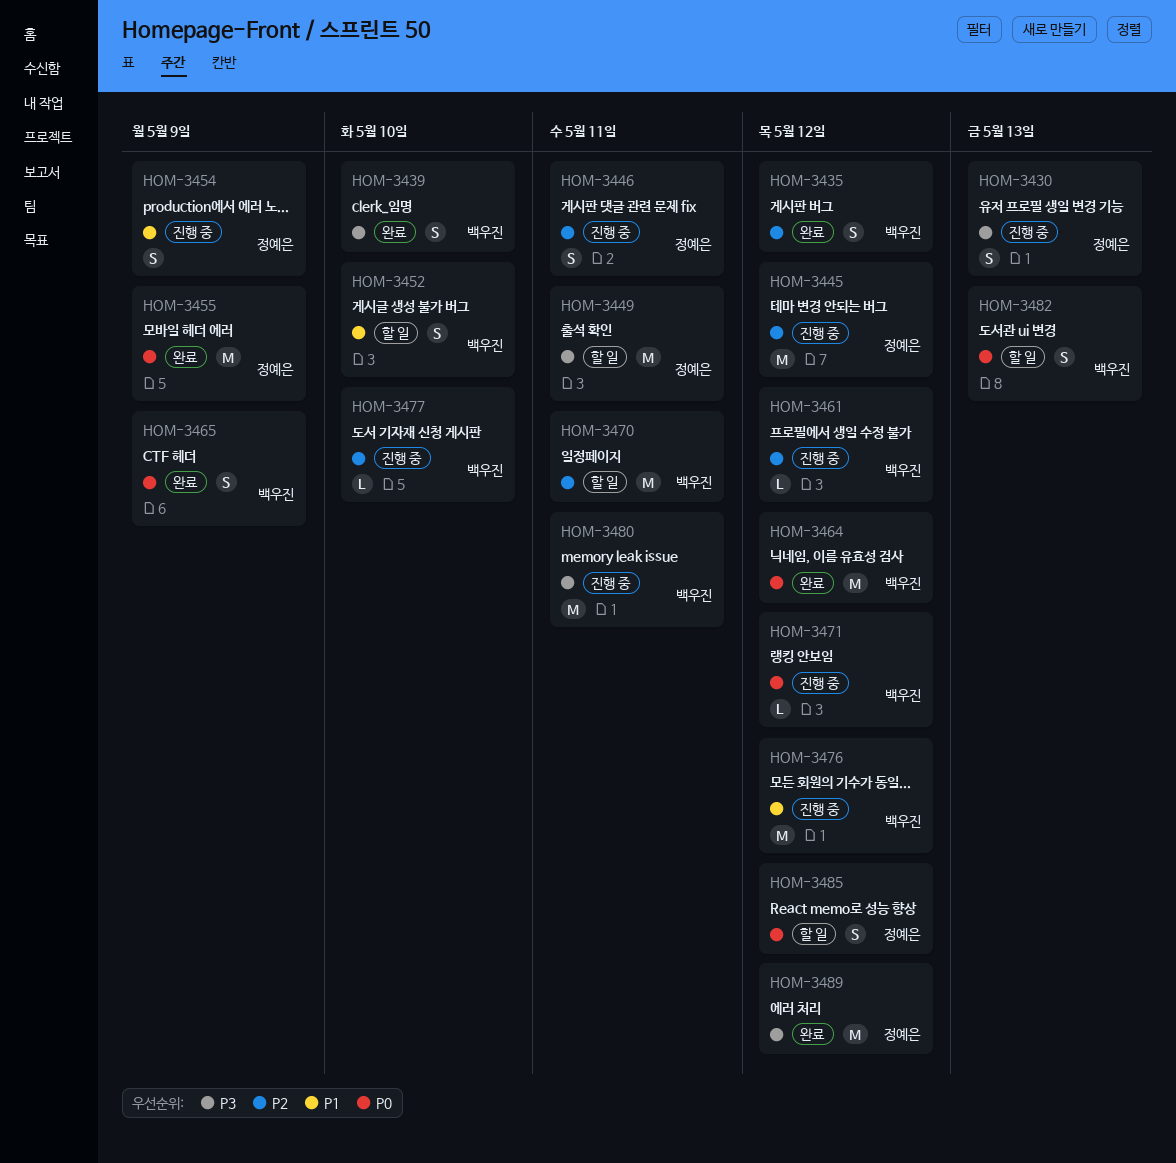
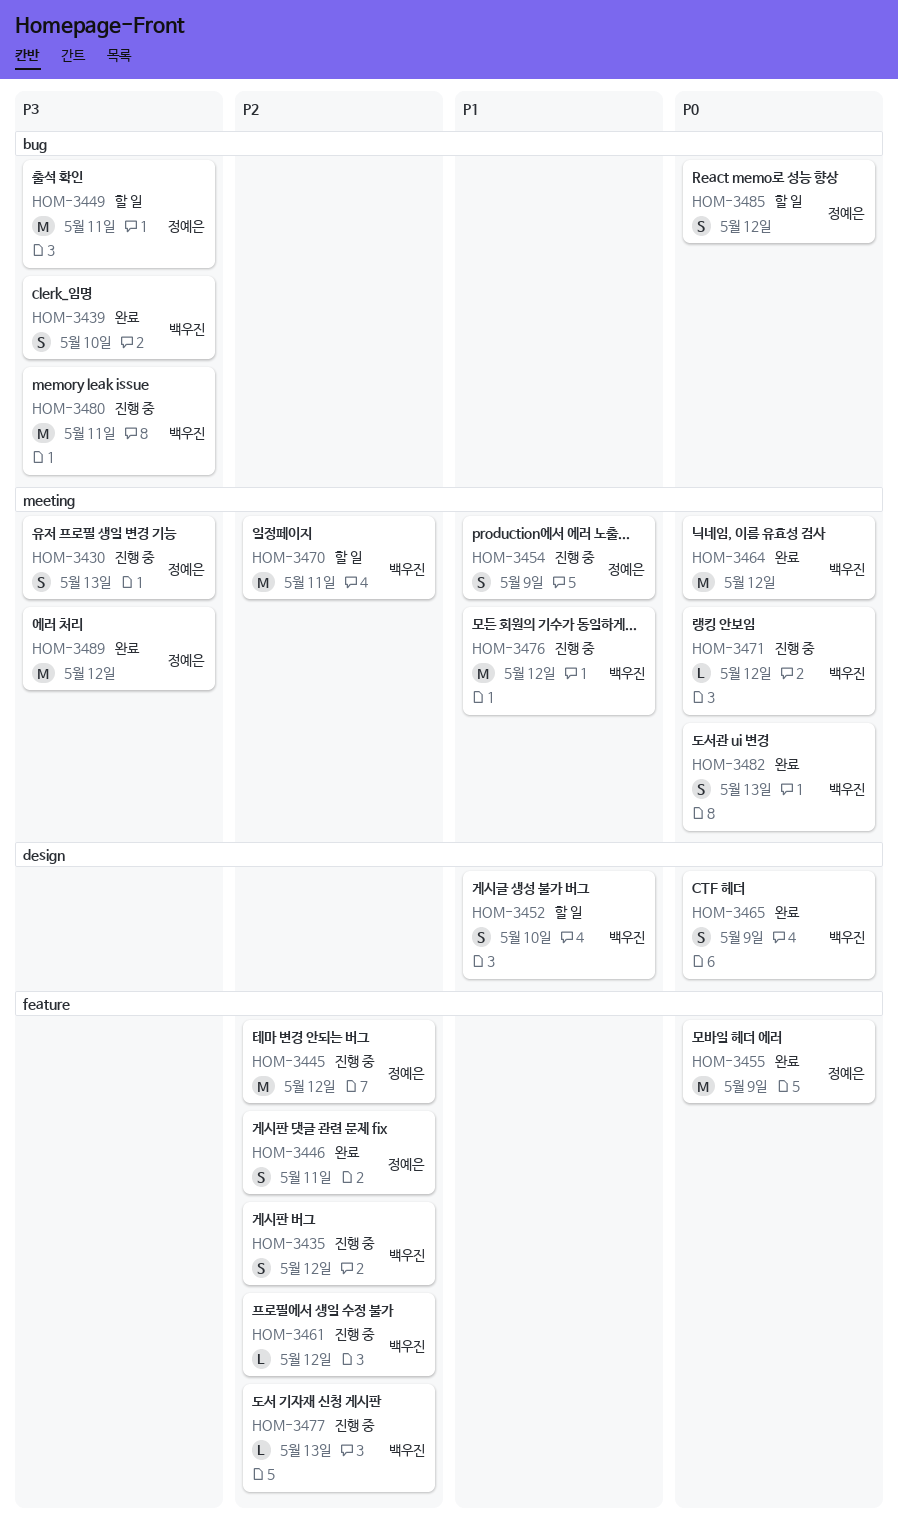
HOM-3435, status: 완료 -> 진행 중
HOM-3446, status: 진행 중 -> 완료
HOM-3477, due: May 10 -> May 13
HOM-3482, status: 할 일 -> 완료

